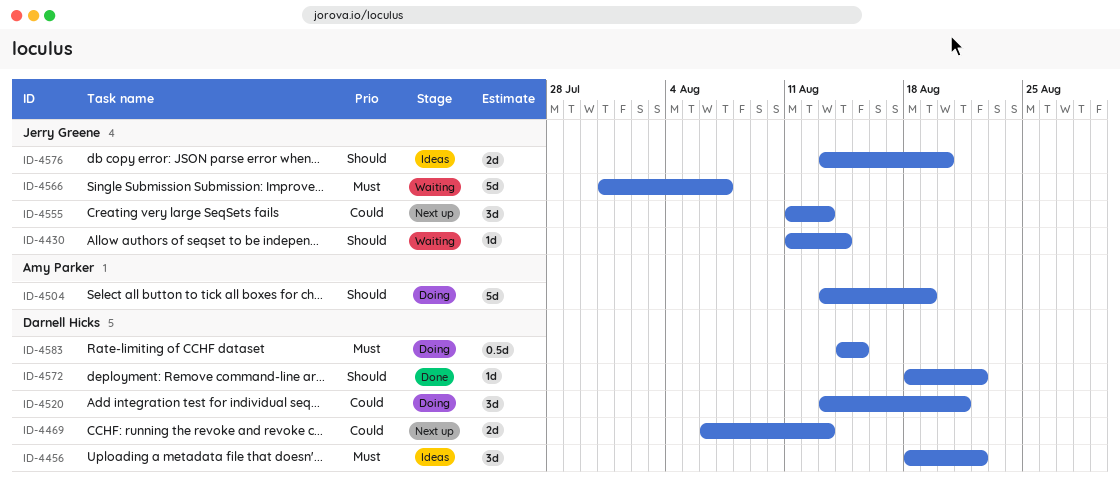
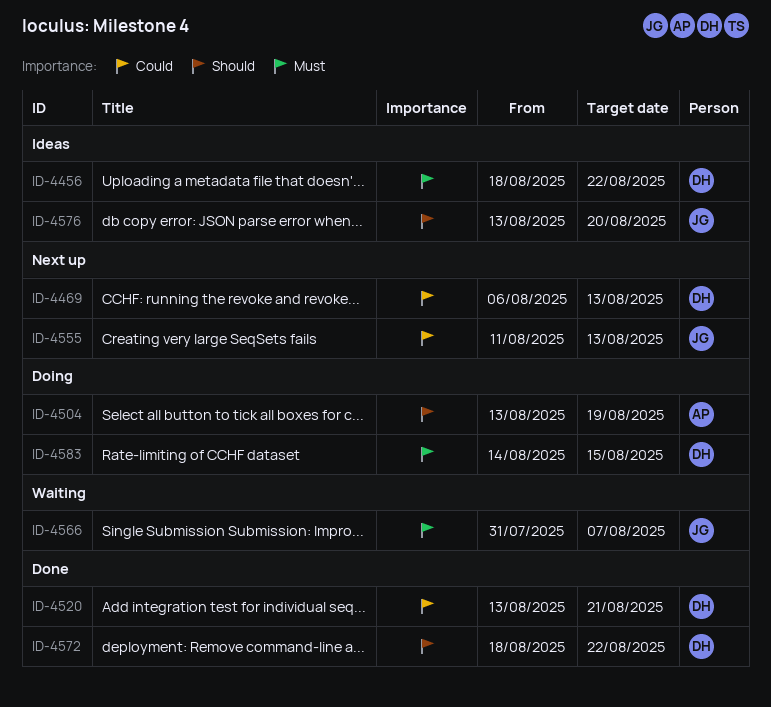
ID-4430: present -> none
ID-4520, status: Doing -> Done

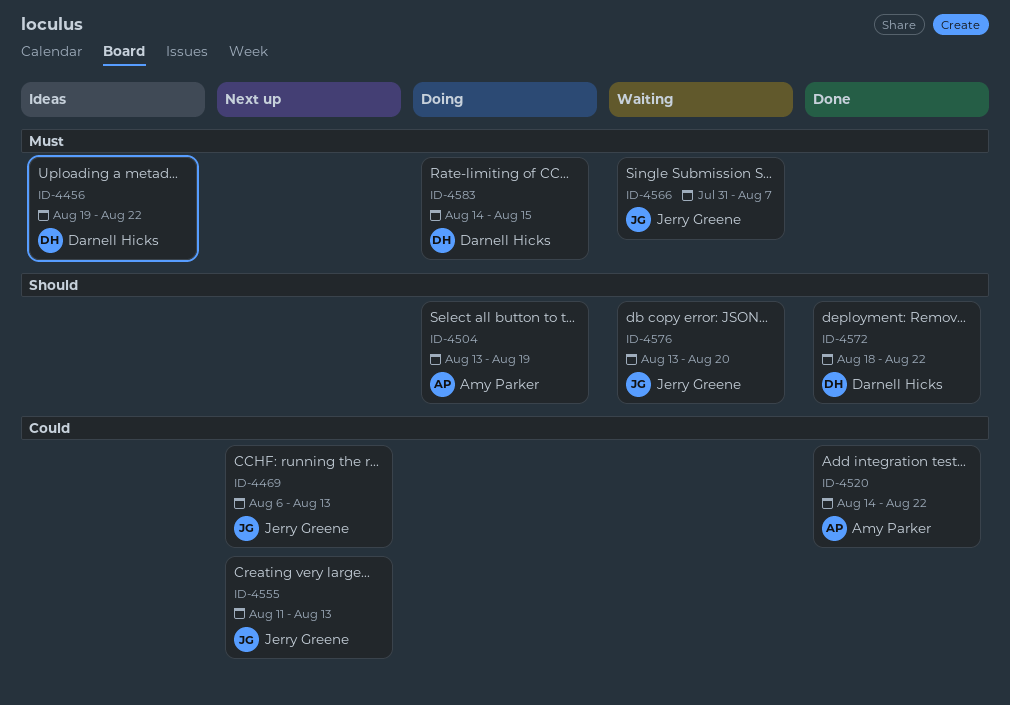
ID-4456, start: Aug 18 -> Aug 19
ID-4469, owner: Darnell Hicks -> Jerry Greene
ID-4520, owner: Darnell Hicks -> Amy Parker
ID-4520, start: Aug 13 -> Aug 14
ID-4520, due: Aug 21 -> Aug 22
ID-4576, status: Ideas -> Waiting

